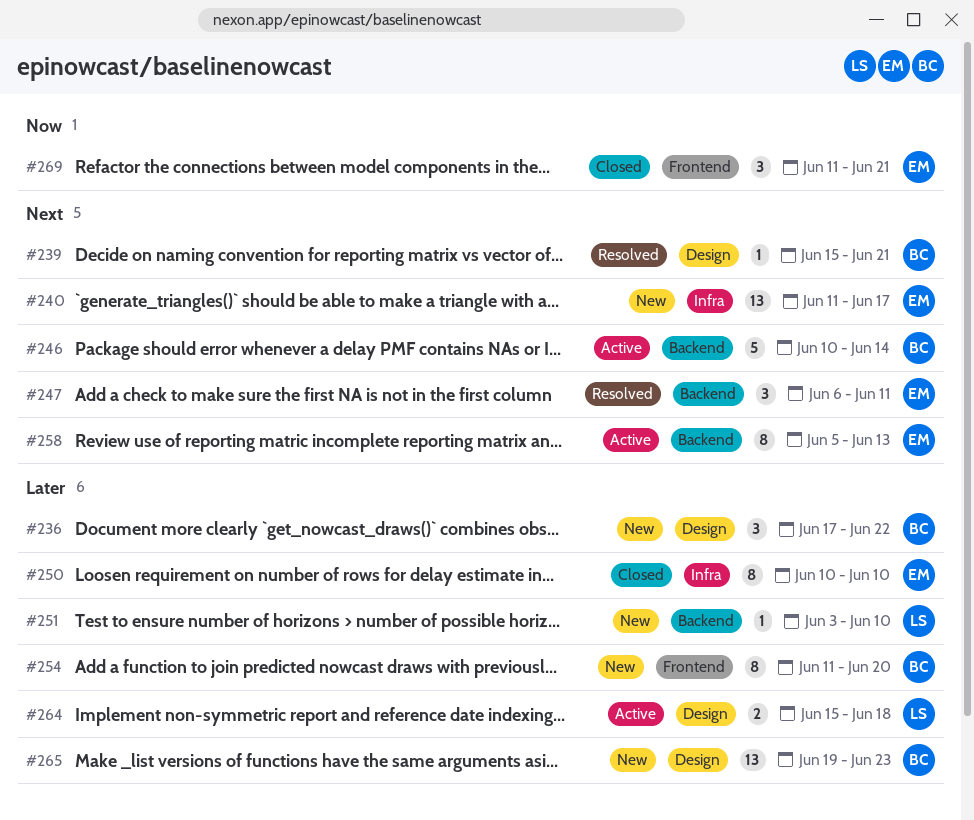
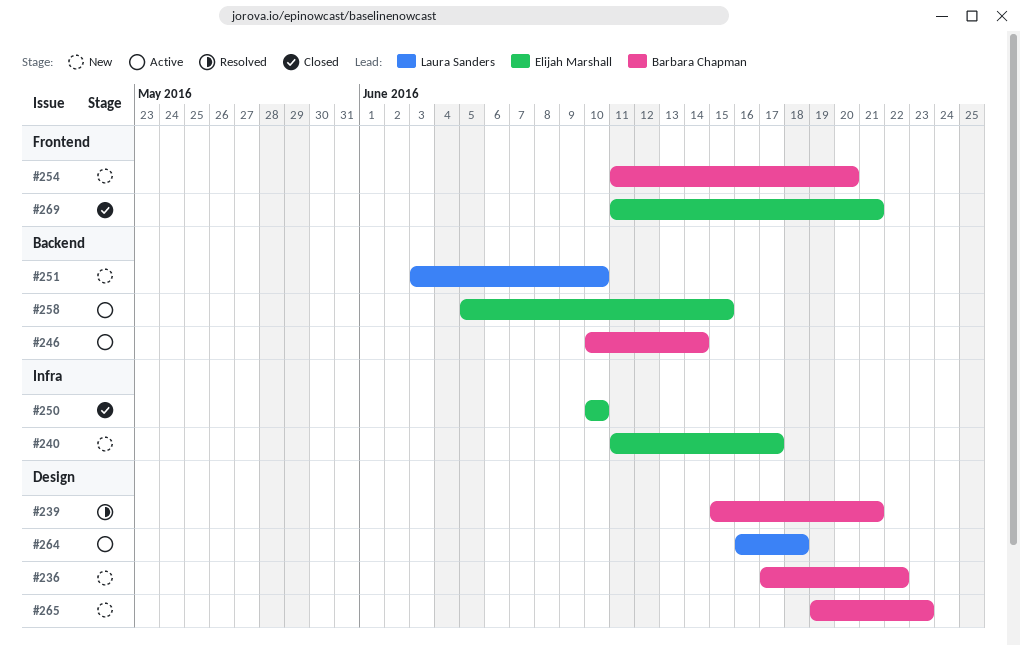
#247: present -> none
#258, due: Jun 13 -> Jun 15
#264, start: Jun 15 -> Jun 16

